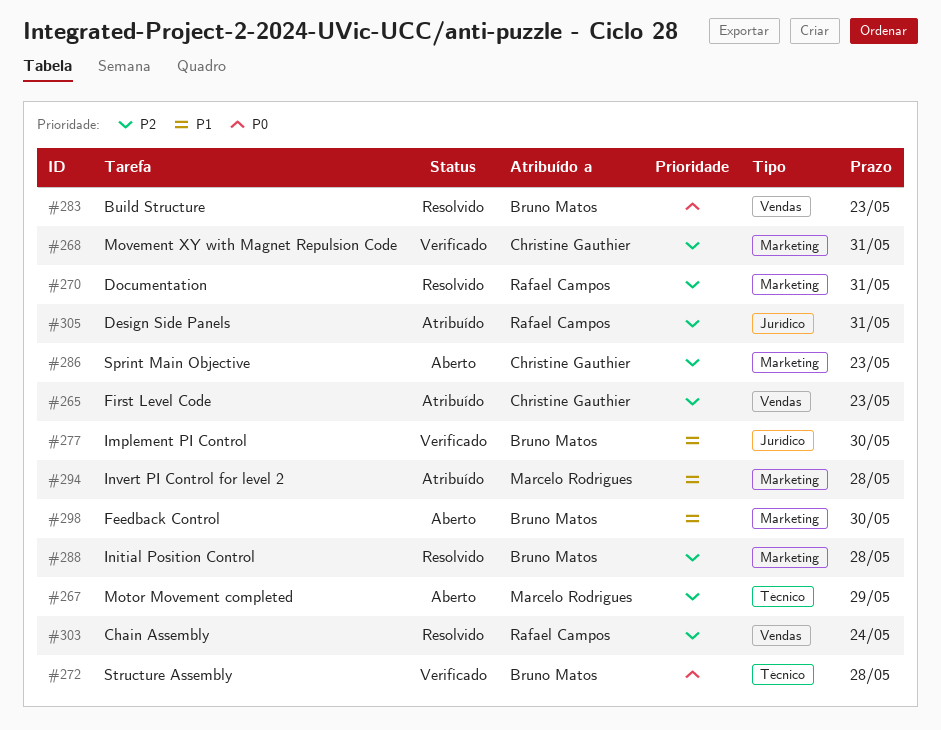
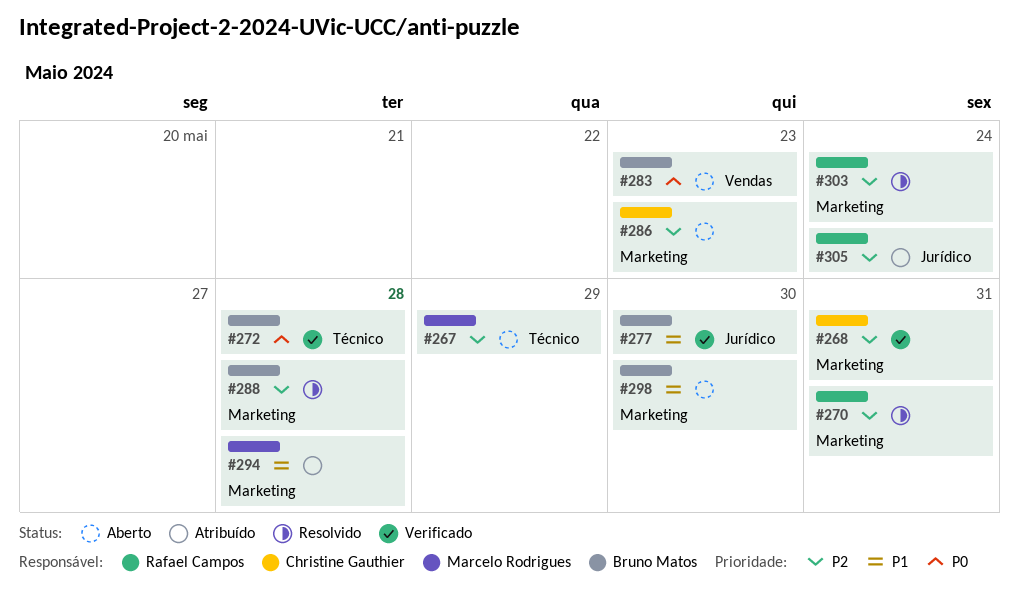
#265: present -> none
#283, status: Resolvido -> Aberto
#303, label: Vendas -> Marketing
#305, due: May 31 -> May 24

